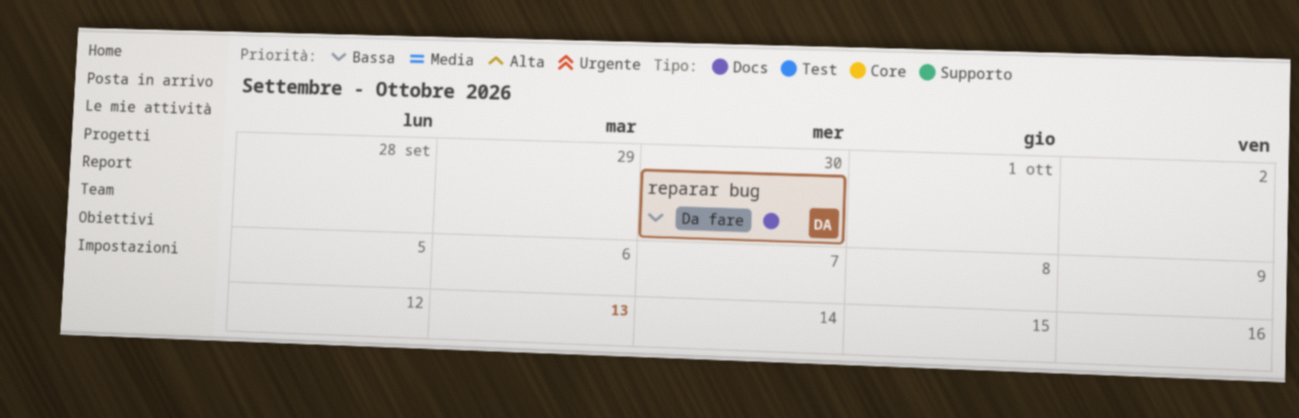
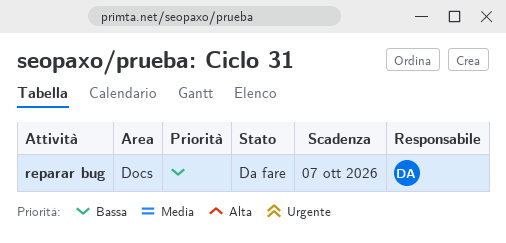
reparar bug, due: Sep 30 -> Oct 7

